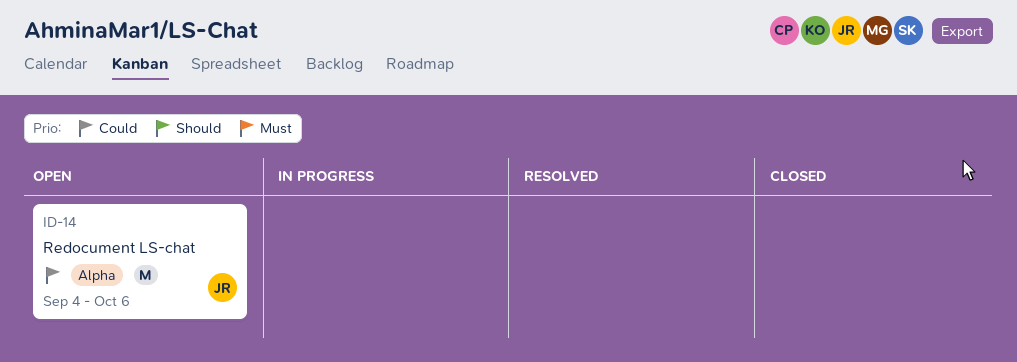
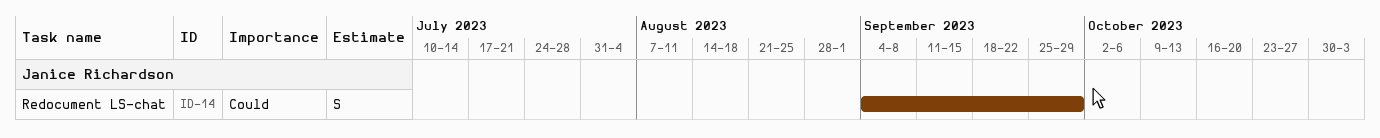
ID-14, estimate: M -> S
ID-14, due: Oct 6 -> Sep 29

